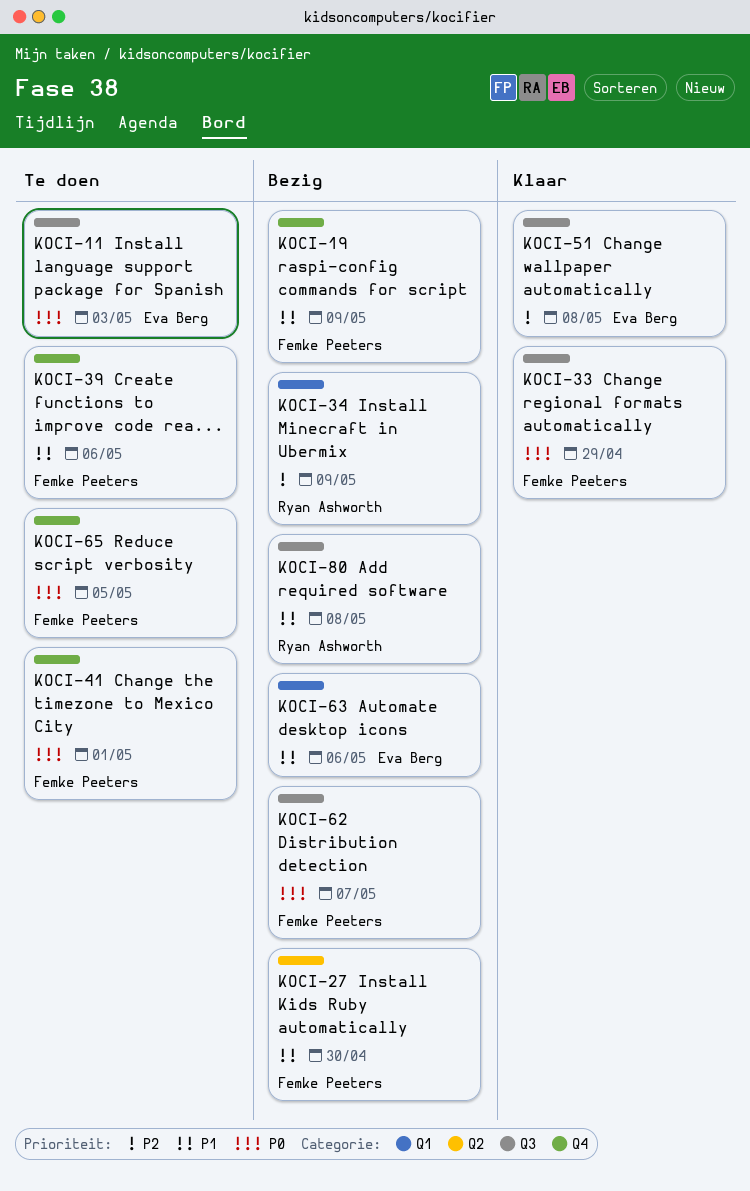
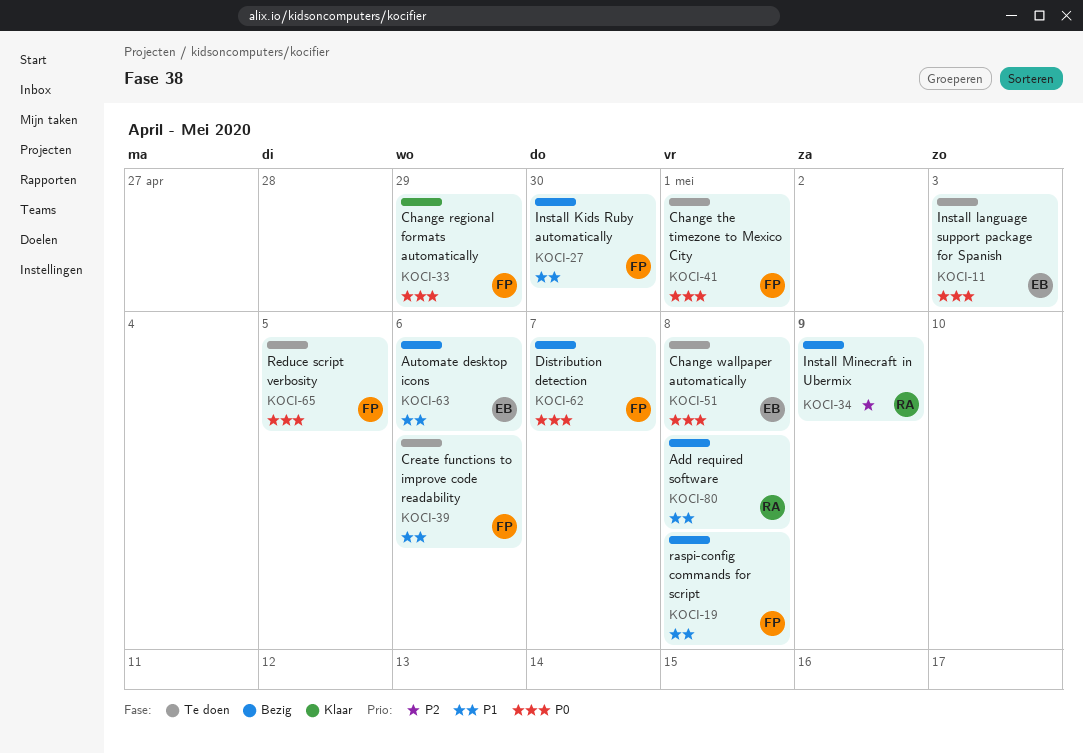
KOCI-19, due: May 9 -> May 8
KOCI-51, status: Klaar -> Te doen
KOCI-51, priority: P2 -> P0

